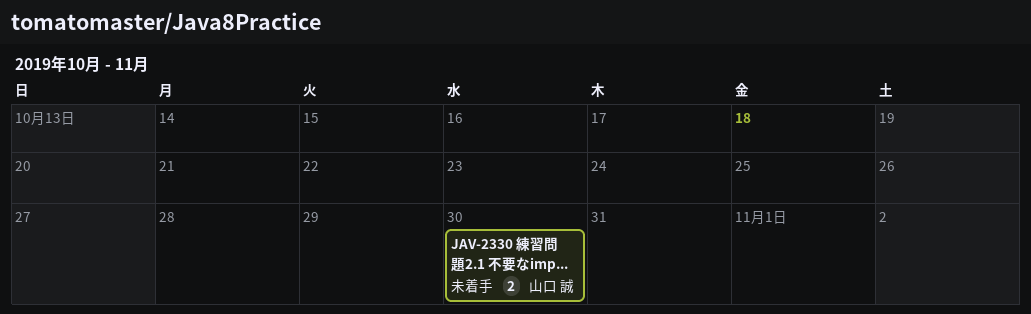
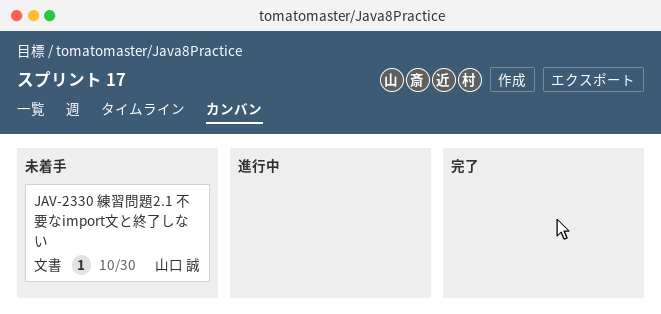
JAV-2330, estimate: 2 -> 1

